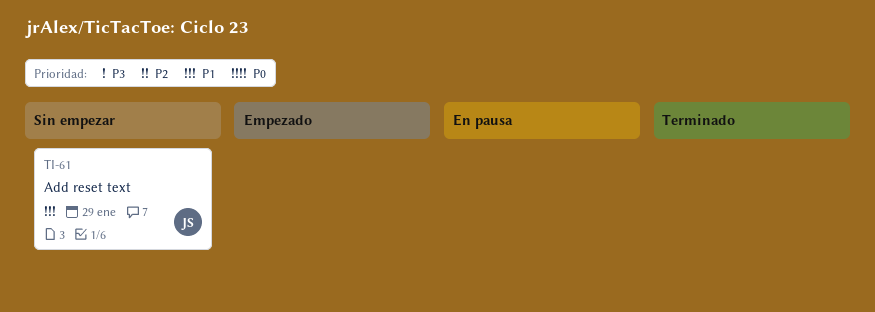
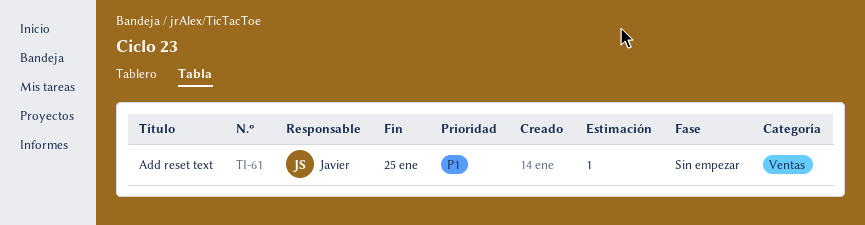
TI-61, due: Jan 29 -> Jan 25

